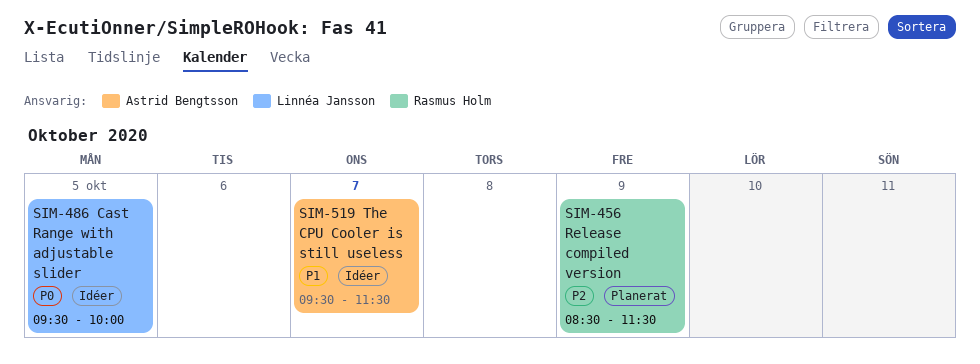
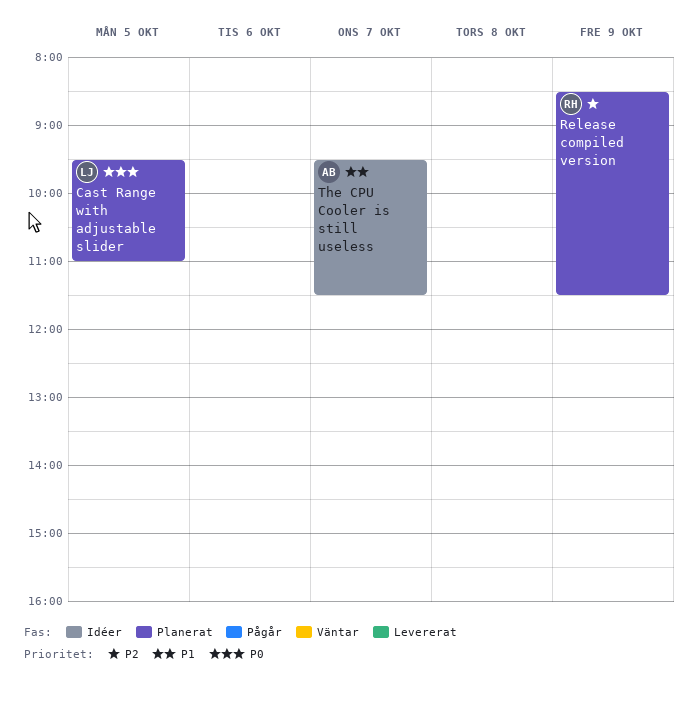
Cast Range with adjustable slider, status: Idéer -> Planerat
Cast Range with adjustable slider, ends: 10:00 -> 11:00

